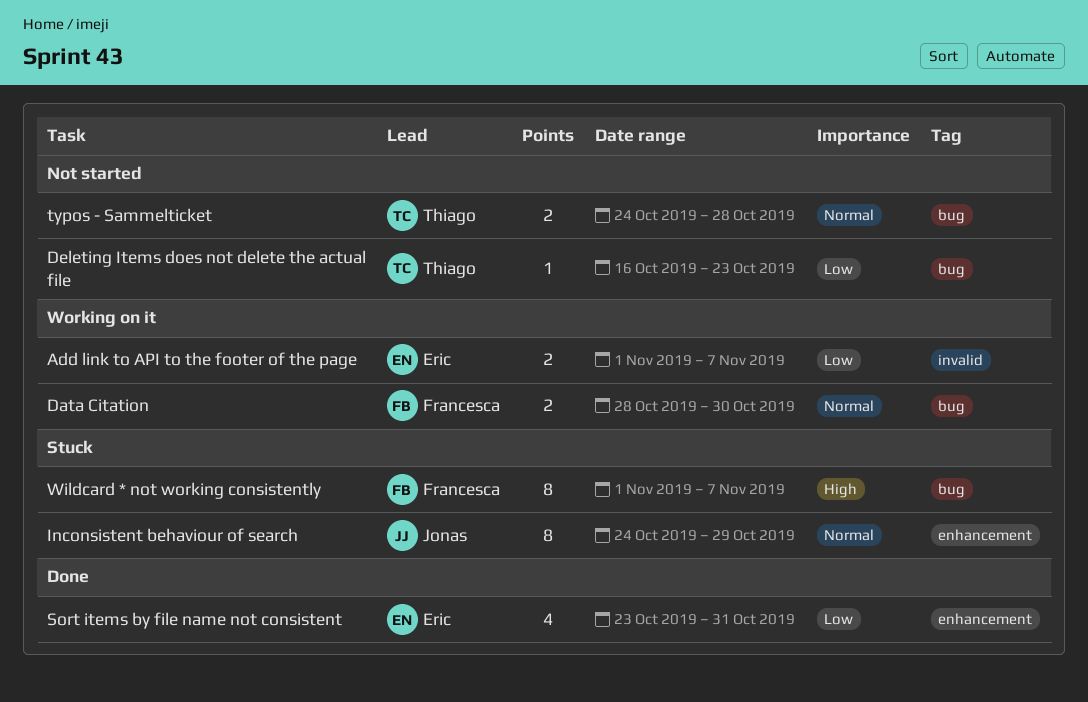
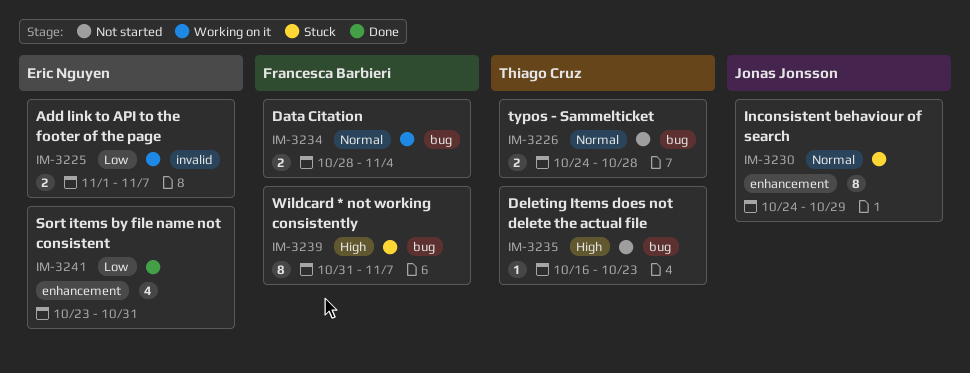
Data Citation, due: Oct 30 -> Nov 4
Deleting Items does not delete the actual file, priority: Low -> High
Wildcard * not working consistently, start: Nov 1 -> Oct 31

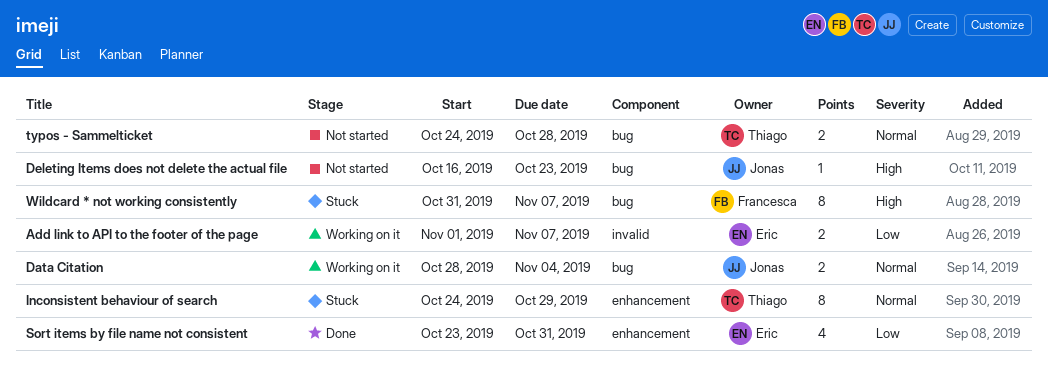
Data Citation, owner: Francesca Barbieri -> Jonas Jonsson
Deleting Items does not delete the actual file, owner: Thiago Cruz -> Jonas Jonsson
Inconsistent behaviour of search, owner: Jonas Jonsson -> Thiago Cruz

